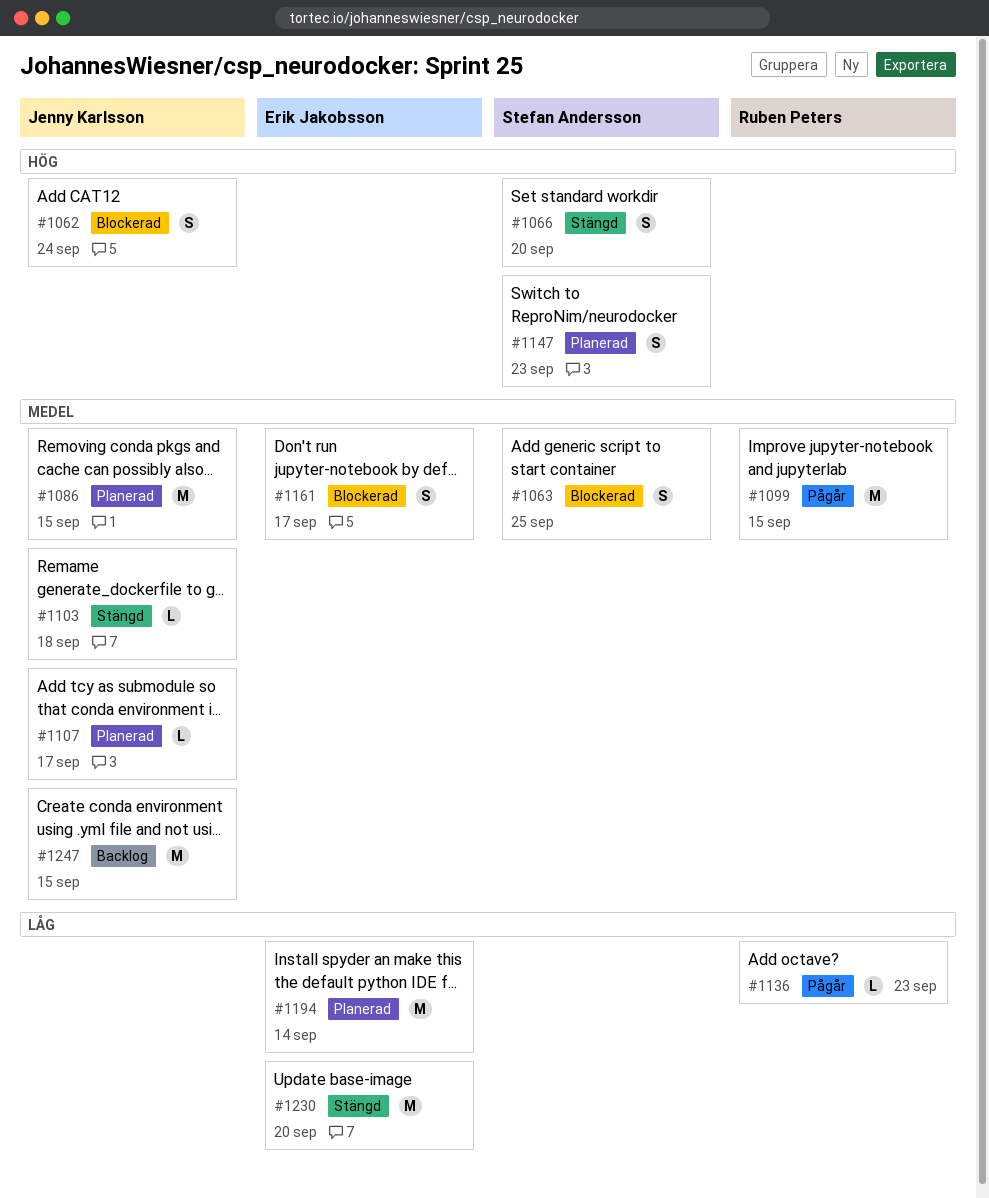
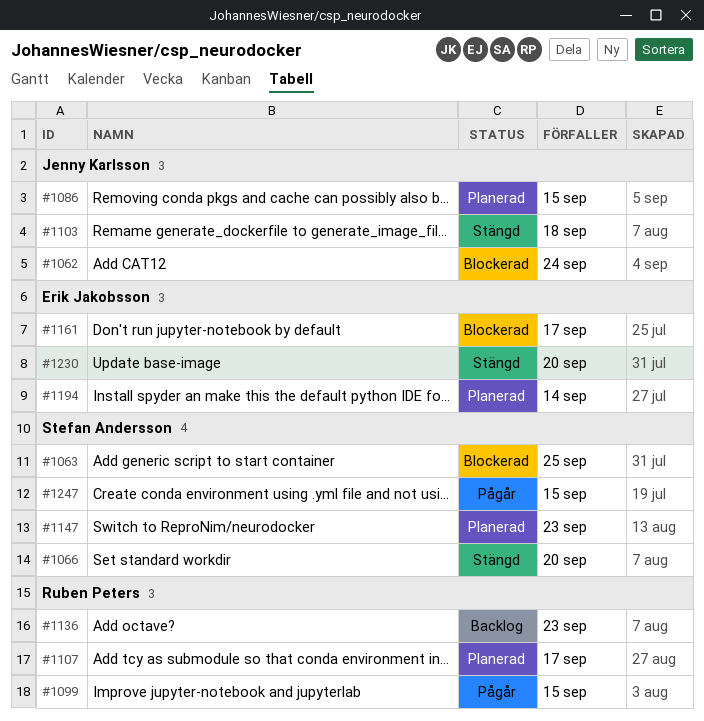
#1107, owner: Jenny Karlsson -> Ruben Peters
#1136, status: Pågår -> Backlog
#1247, status: Backlog -> Pågår
#1247, owner: Jenny Karlsson -> Stefan Andersson

